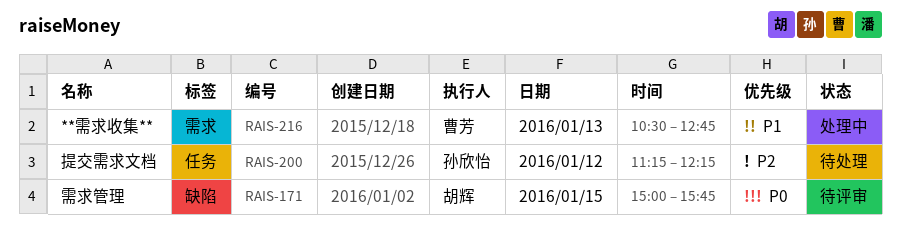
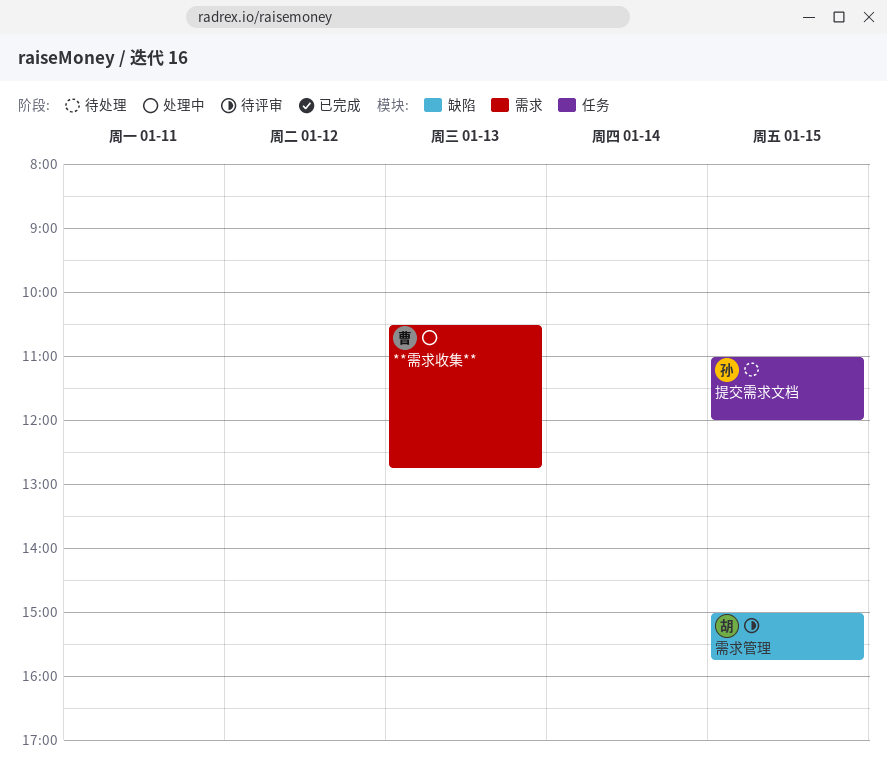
提交需求文档, day: Jan 12 -> Jan 15
提交需求文档, begins: 11:15 -> 11:00
提交需求文档, ends: 12:15 -> 12:00

